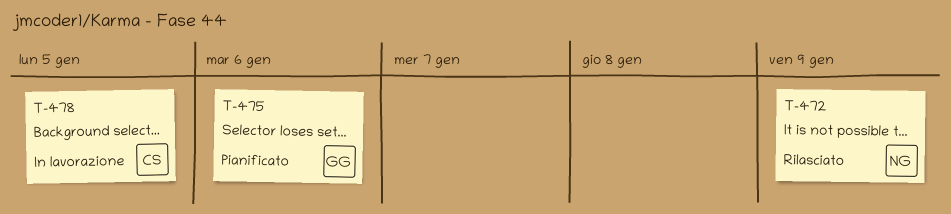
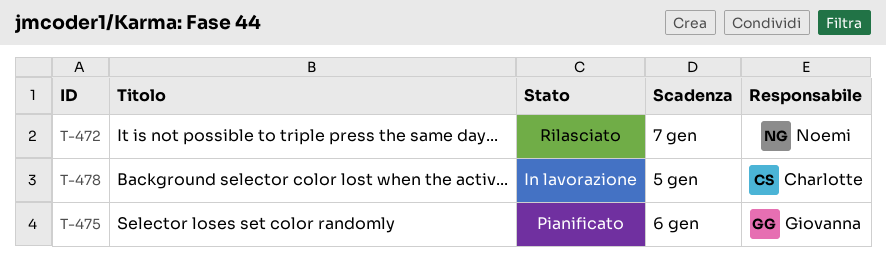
T-472, due: Jan 9 -> Jan 7

